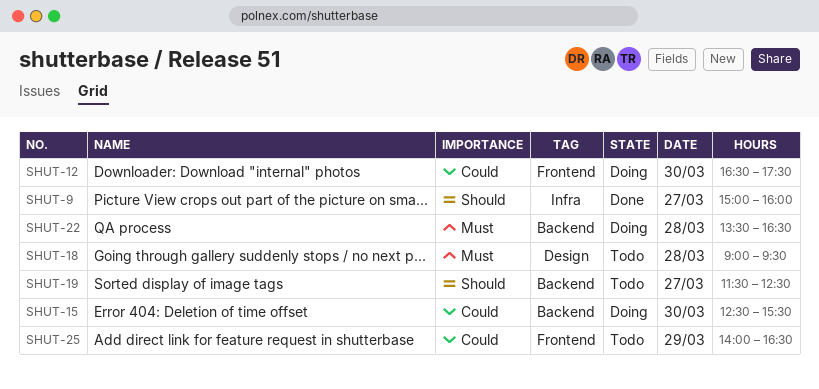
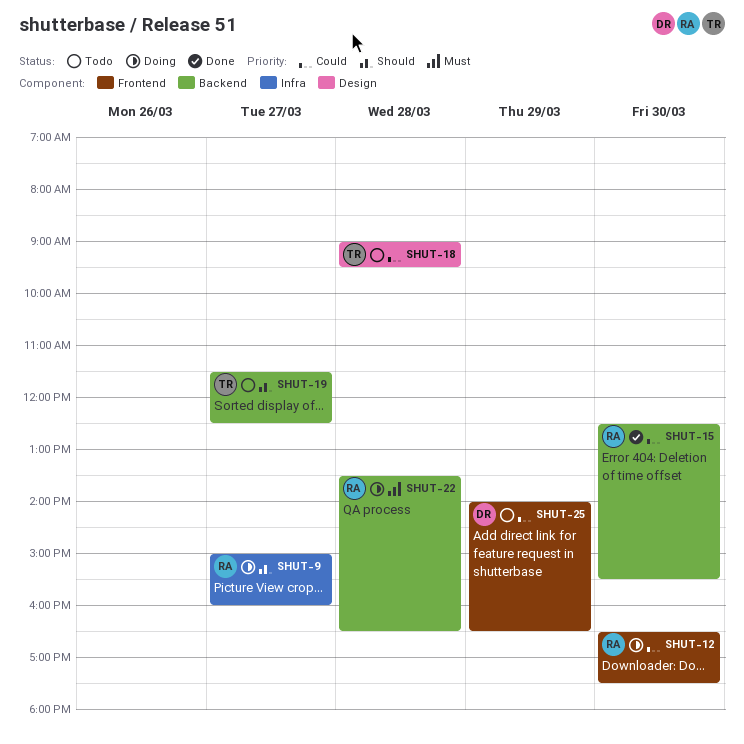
SHUT-9, status: Done -> Doing
SHUT-15, status: Doing -> Done
SHUT-18, priority: Must -> Could

